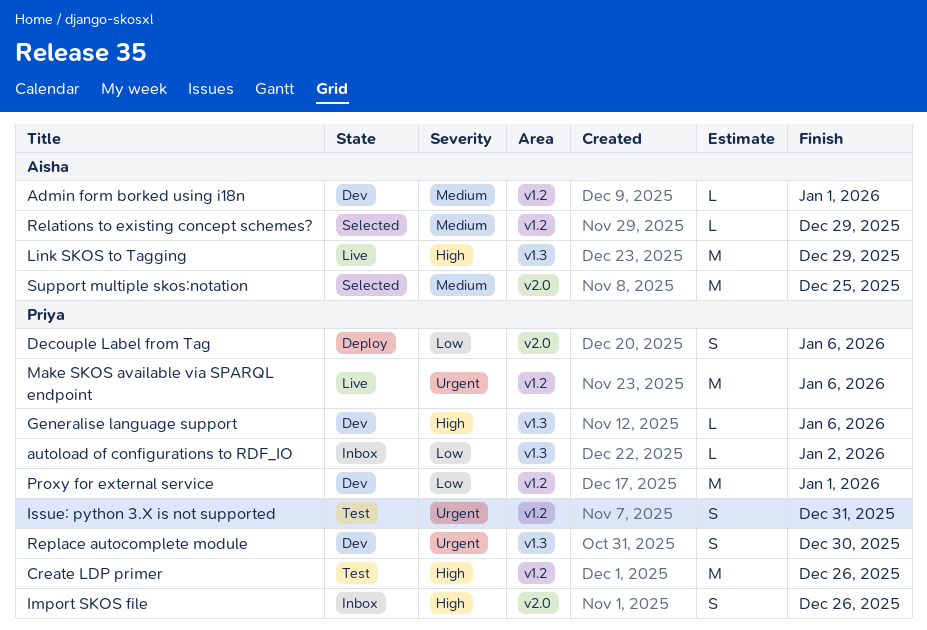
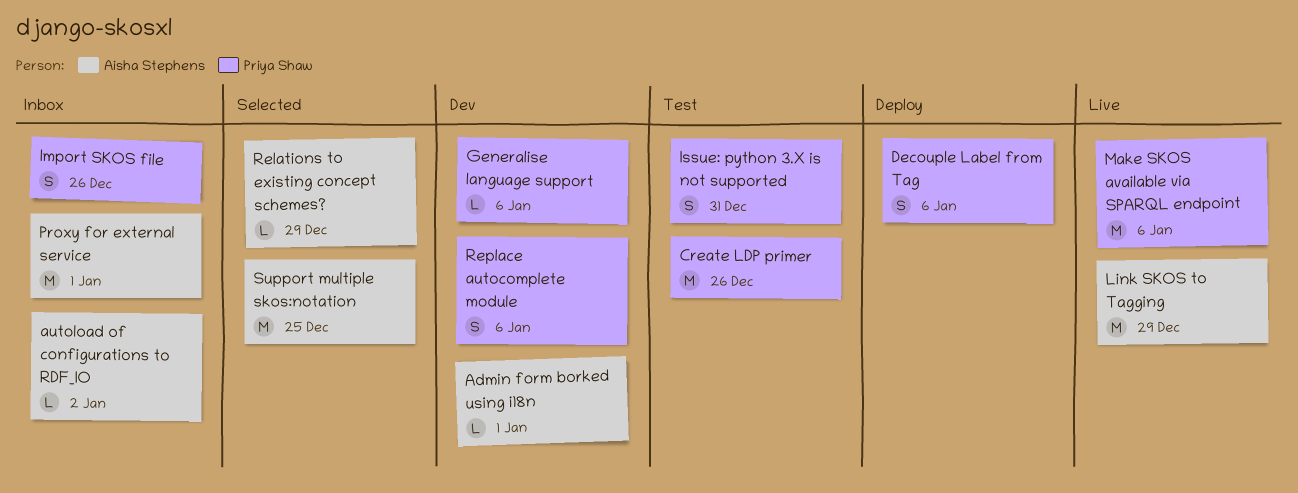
autoload of configurations to RDF_IO, owner: Priya Shaw -> Aisha Stephens
Proxy for external service, status: Dev -> Inbox
Proxy for external service, owner: Priya Shaw -> Aisha Stephens
Replace autocomplete module, due: Dec 30 -> Jan 6

